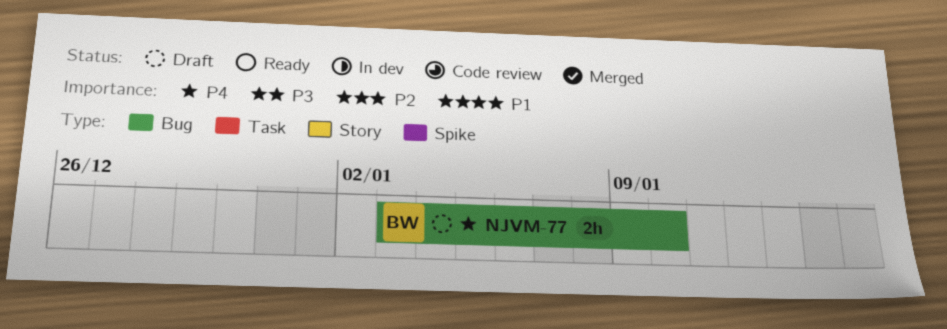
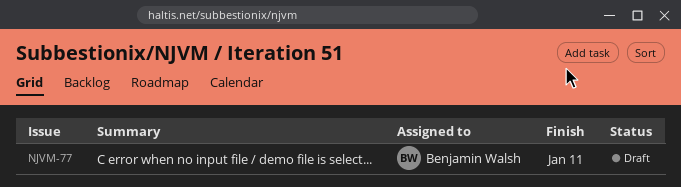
NJVM-77, due: Jan 10 -> Jan 11

